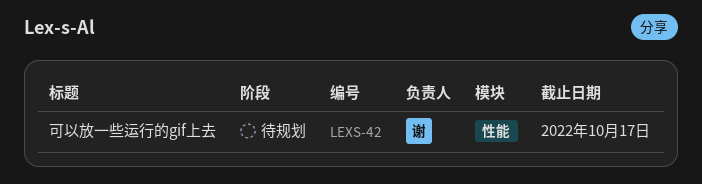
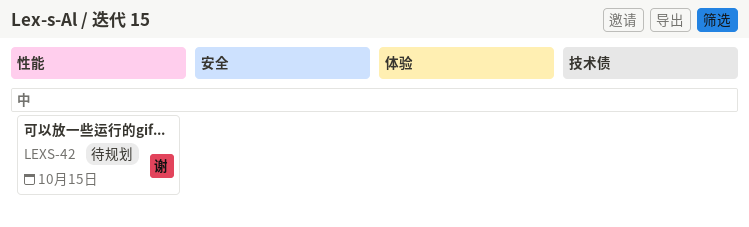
LEXS-42, due: Oct 17 -> Oct 15

